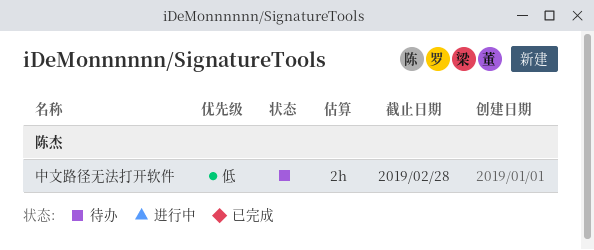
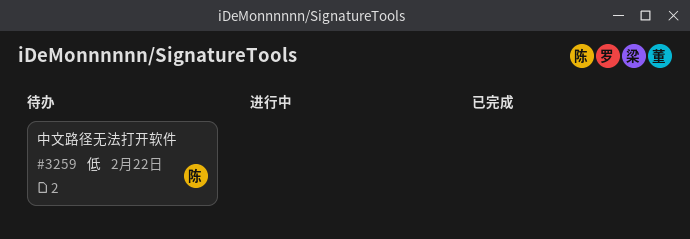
中文路径无法打开软件, due: Feb 28 -> Feb 22

